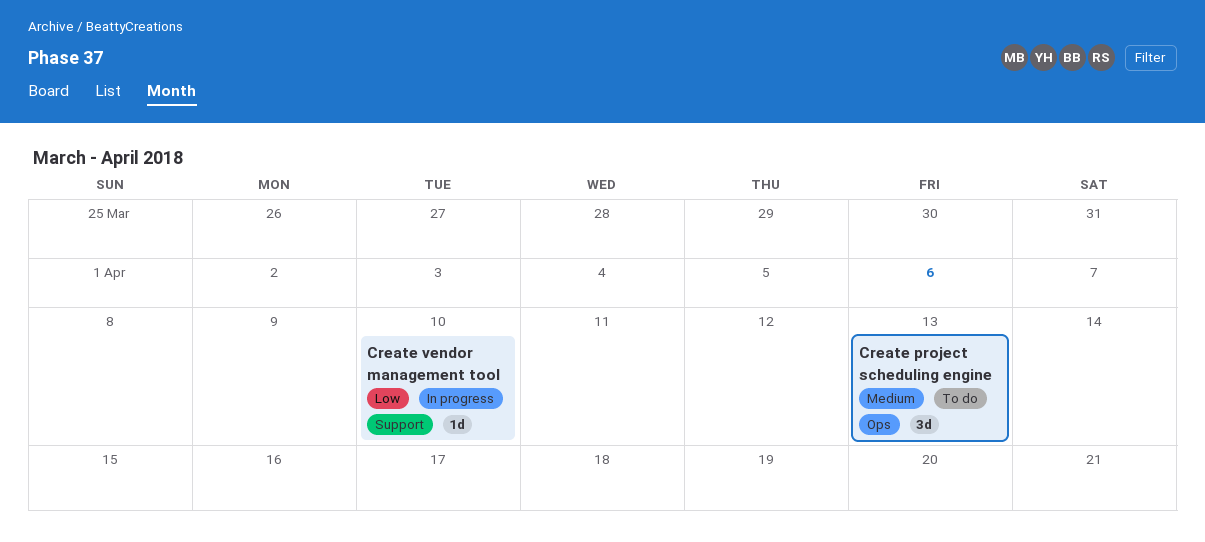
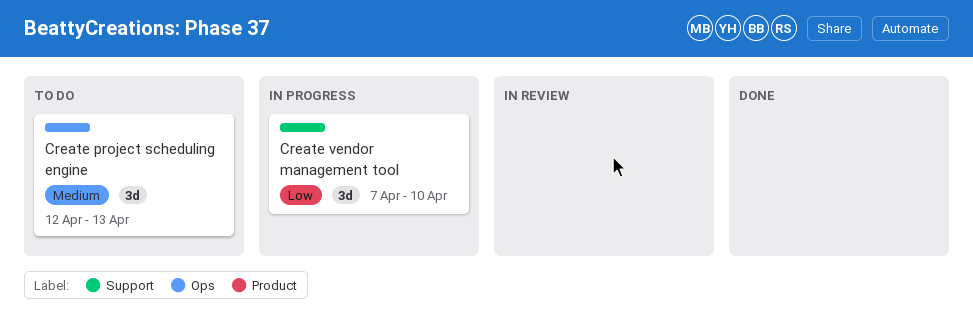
Create vendor management tool, estimate: 1d -> 3d

